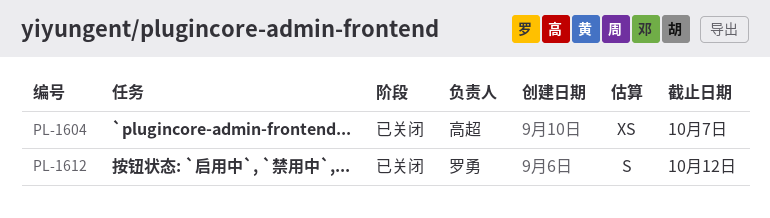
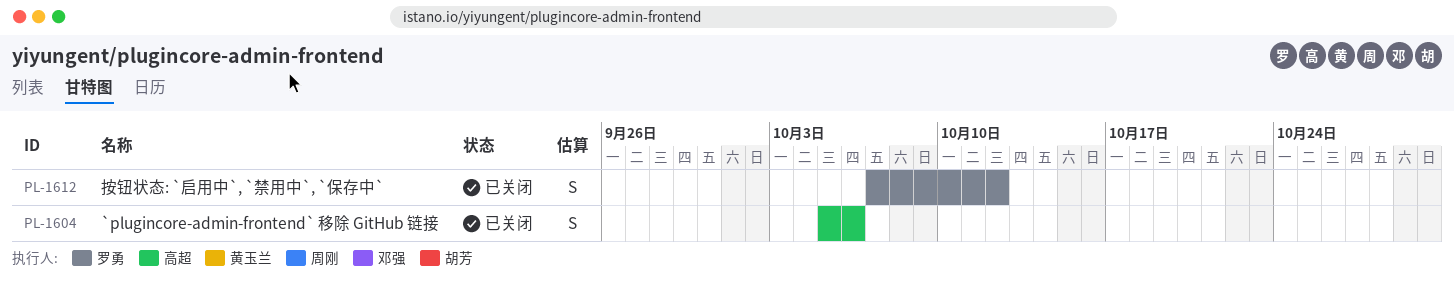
PL-1604, estimate: XS -> S
PL-1604, due: Oct 7 -> Oct 6

